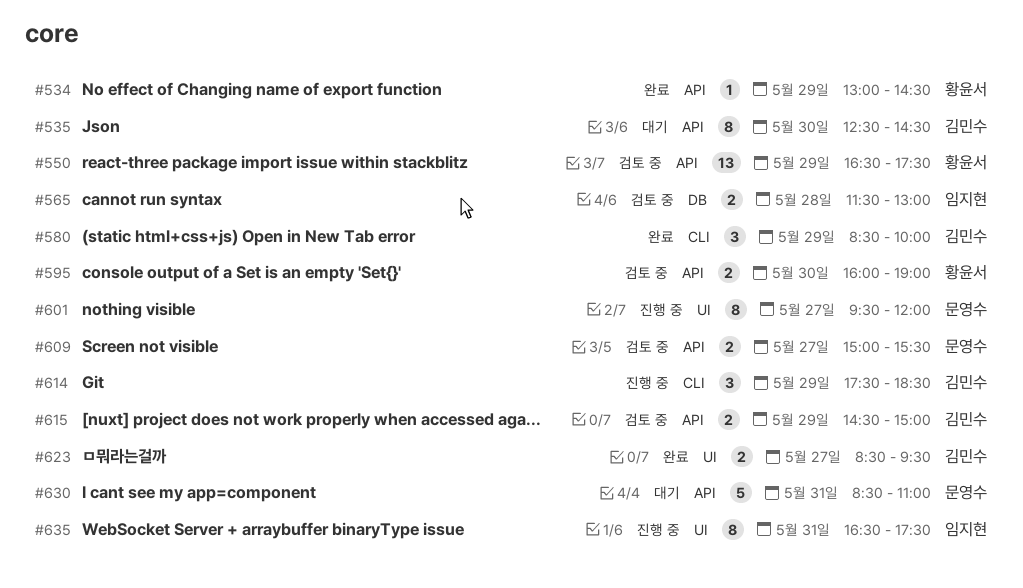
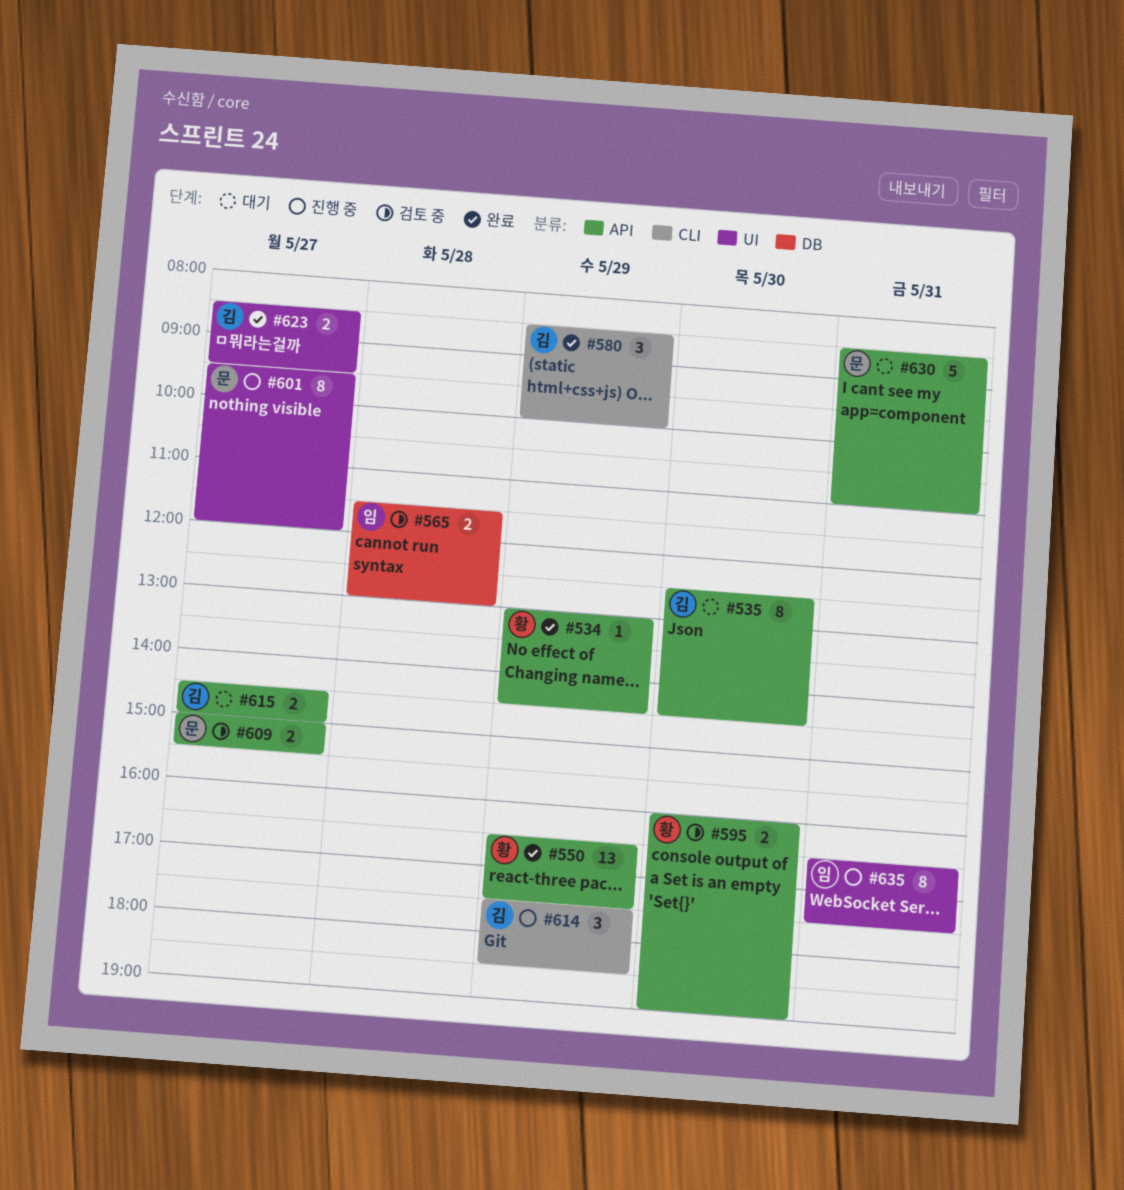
#550, status: 검토 중 -> 완료
#615, status: 검토 중 -> 대기
#615, day: May 29 -> May 27

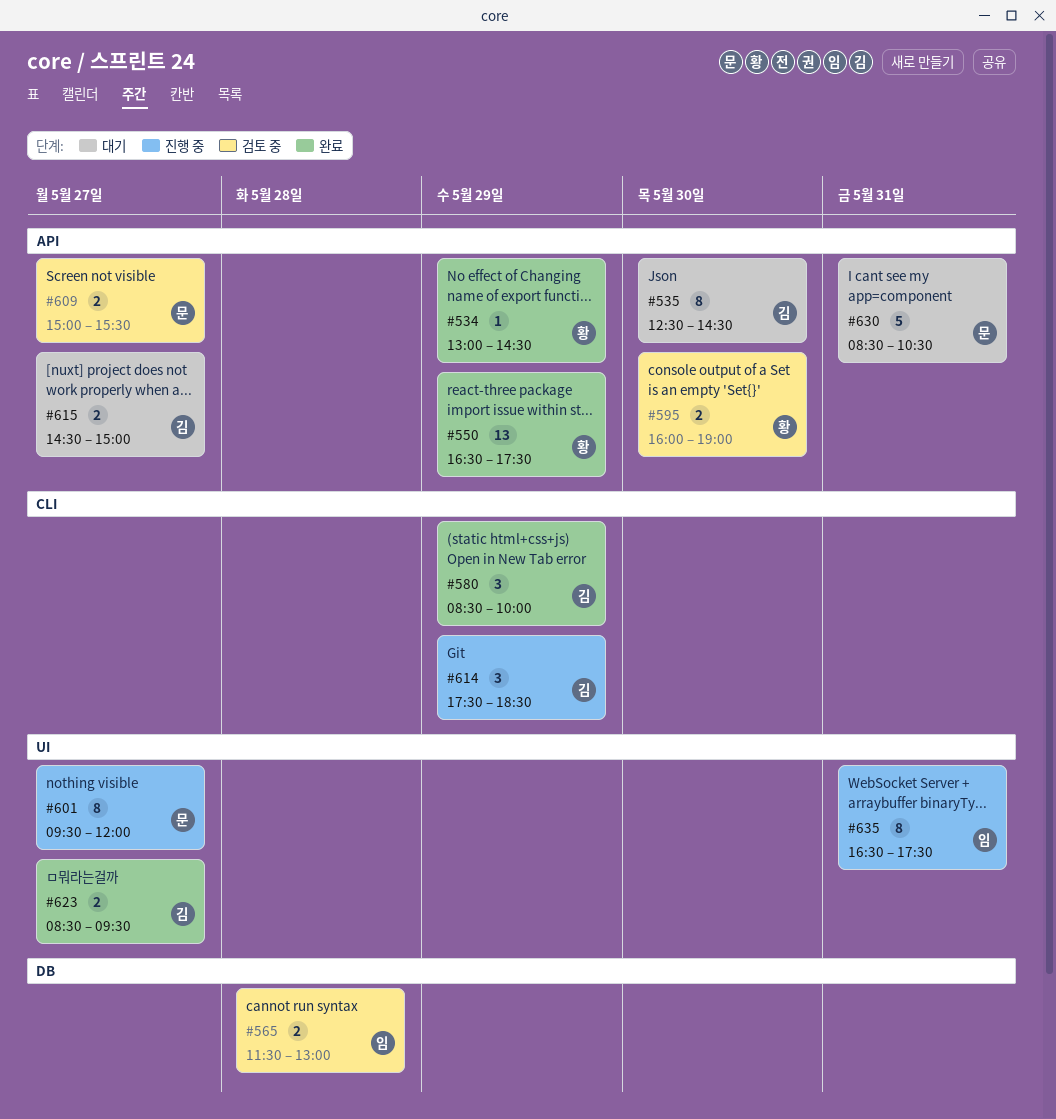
#630, ends: 11:00 -> 10:30

